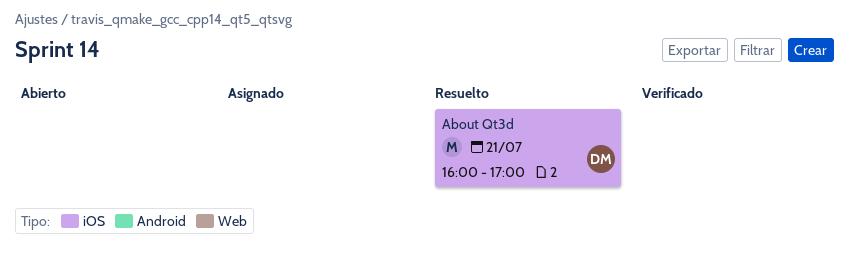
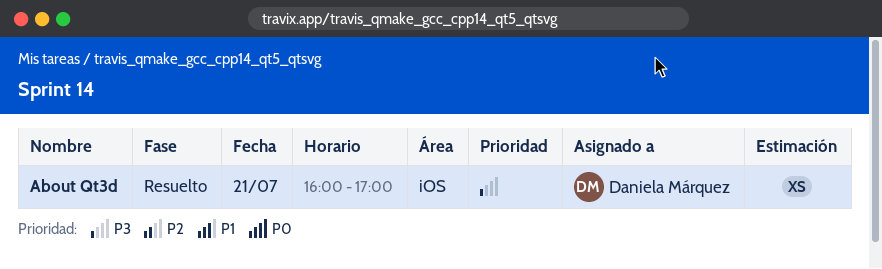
About Qt3d, estimate: M -> XS

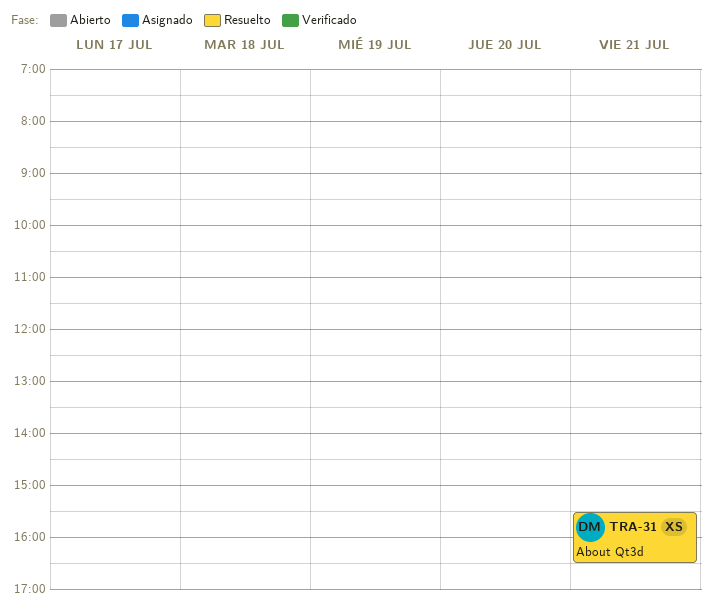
About Qt3d, begins: 16:00 -> 15:30
About Qt3d, ends: 17:00 -> 16:30

